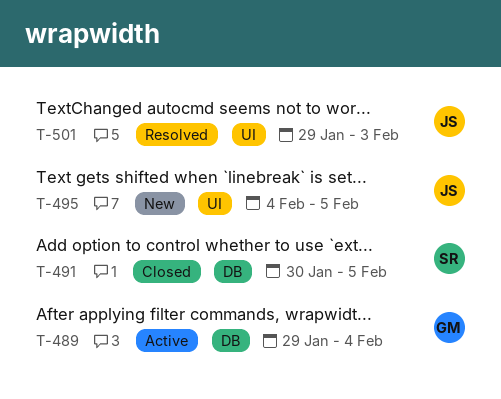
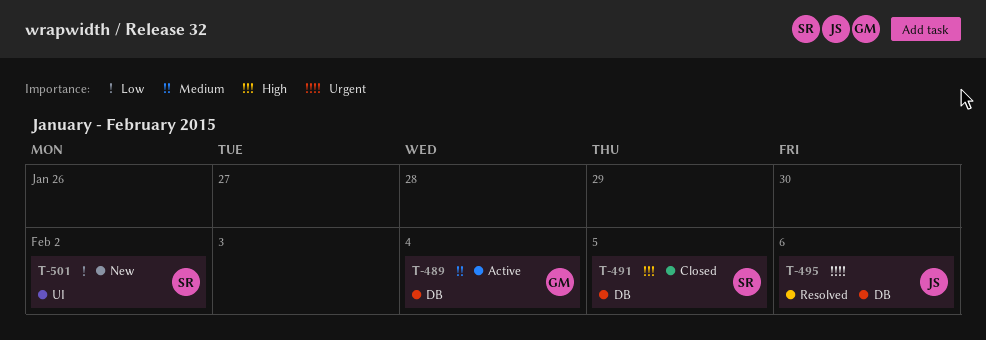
T-495, status: New -> Resolved
T-495, label: UI -> DB
T-495, due: Feb 5 -> Feb 6
T-501, status: Resolved -> New
T-501, owner: JS -> SR
T-501, due: Feb 3 -> Feb 2

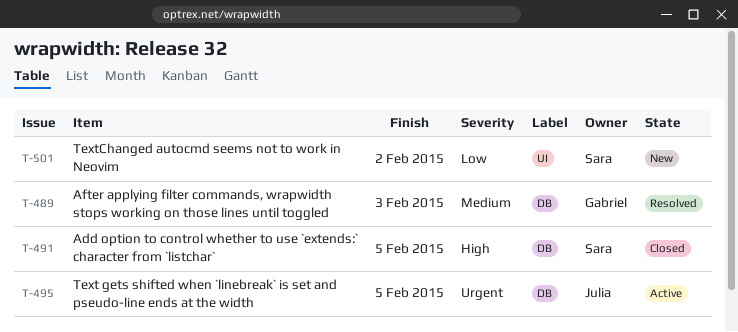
T-489, status: Active -> Resolved
T-489, due: Feb 4 -> Feb 3
T-495, status: Resolved -> Active
T-495, due: Feb 6 -> Feb 5

